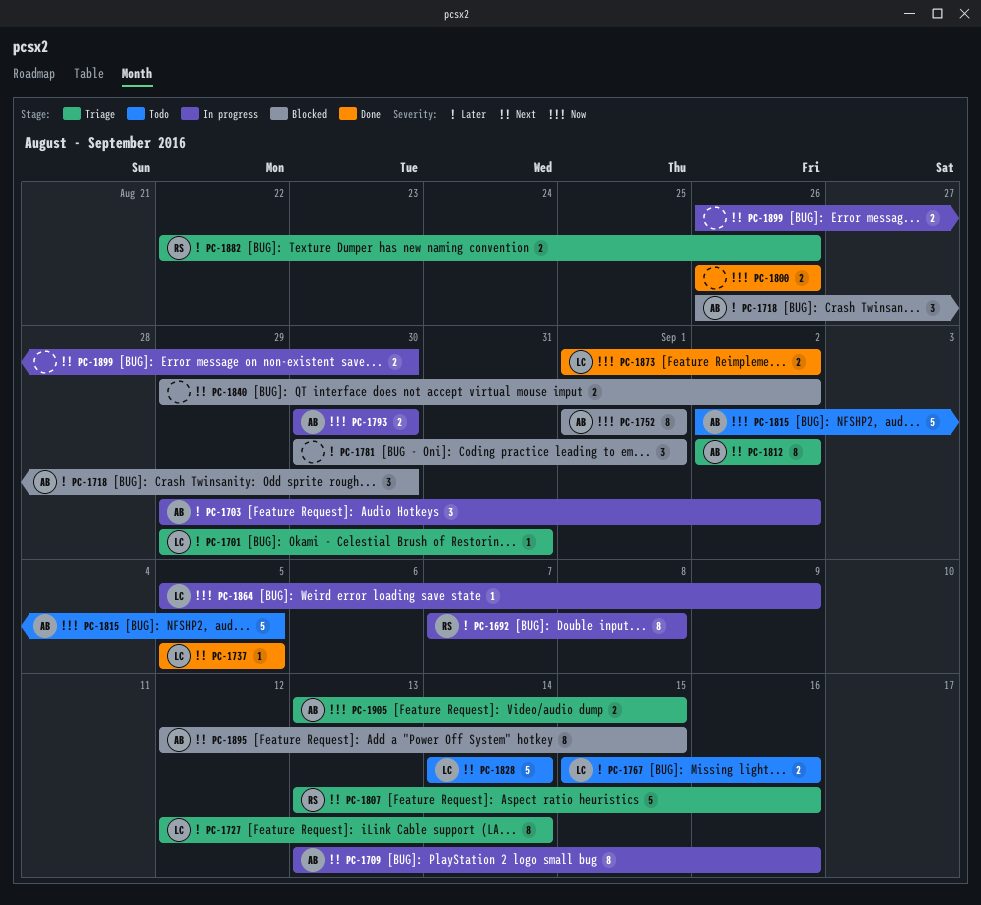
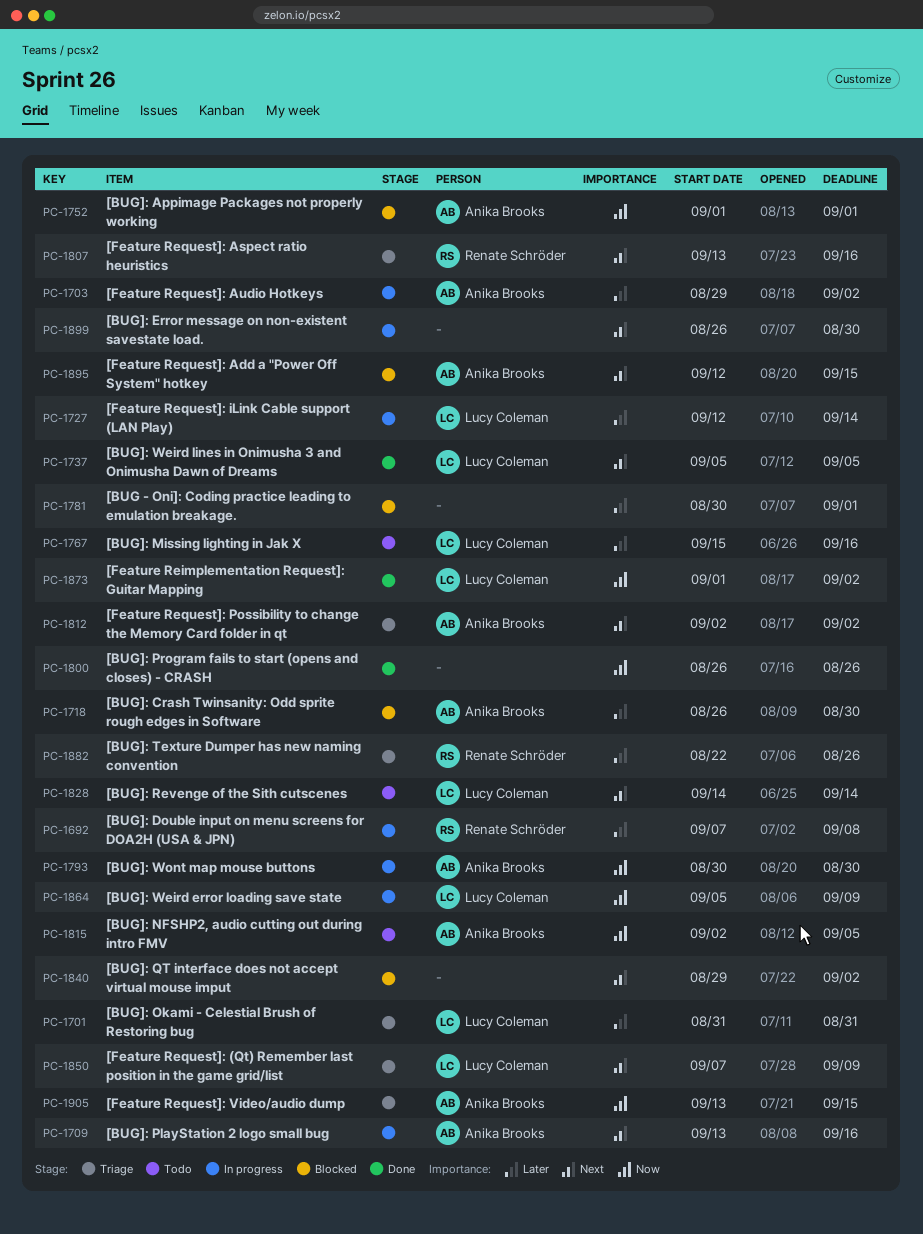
PC-1701, start: Aug 29 -> Aug 31
PC-1727, status: Triage -> In progress
PC-1850: none -> present

